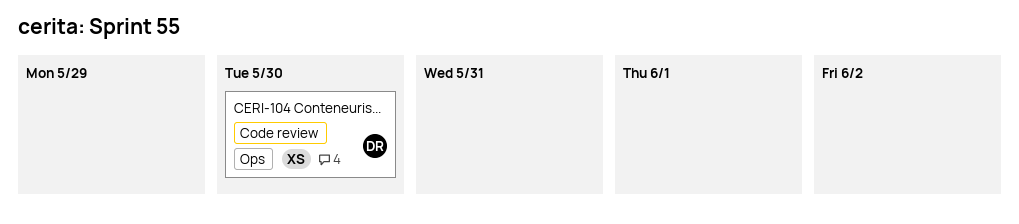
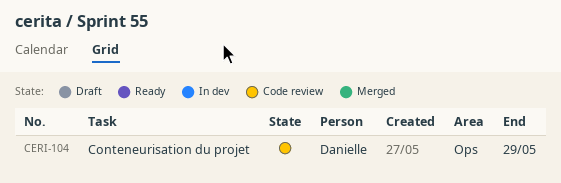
CERI-104, due: May 30 -> May 29

